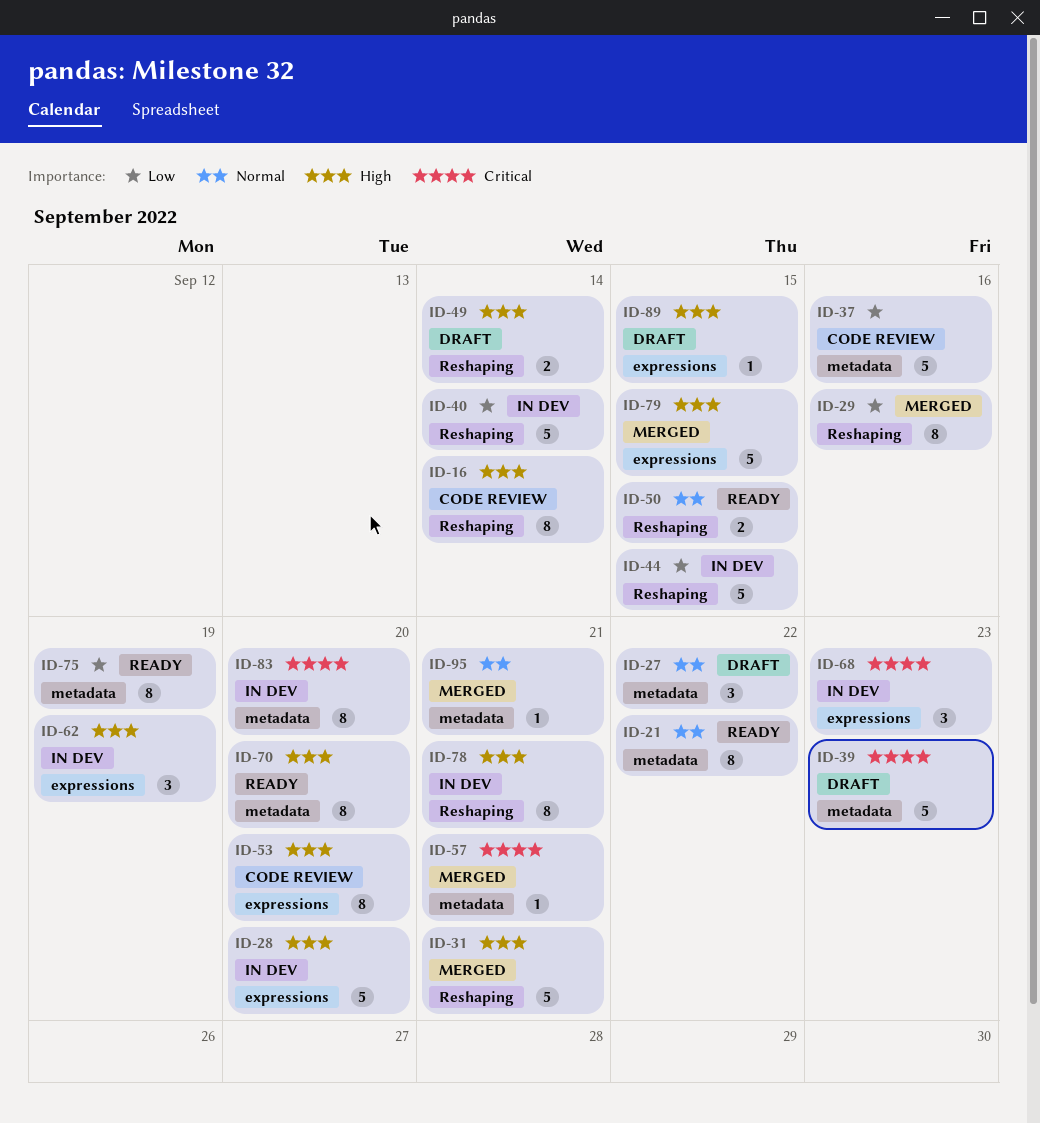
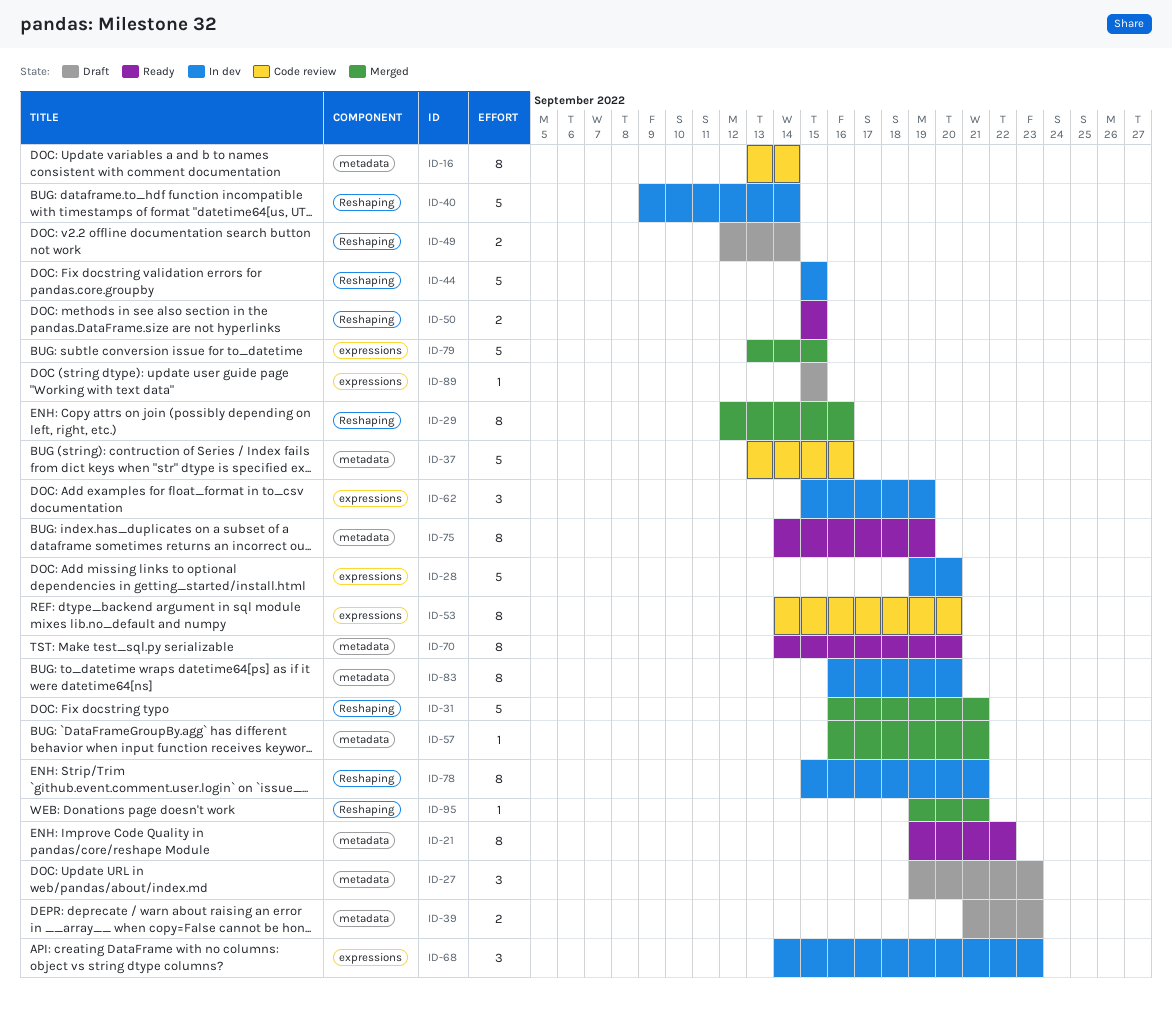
ID-16, label: Reshaping -> metadata
ID-27, due: Sep 22 -> Sep 23
ID-39, estimate: 5 -> 2
ID-95, label: metadata -> Reshaping

